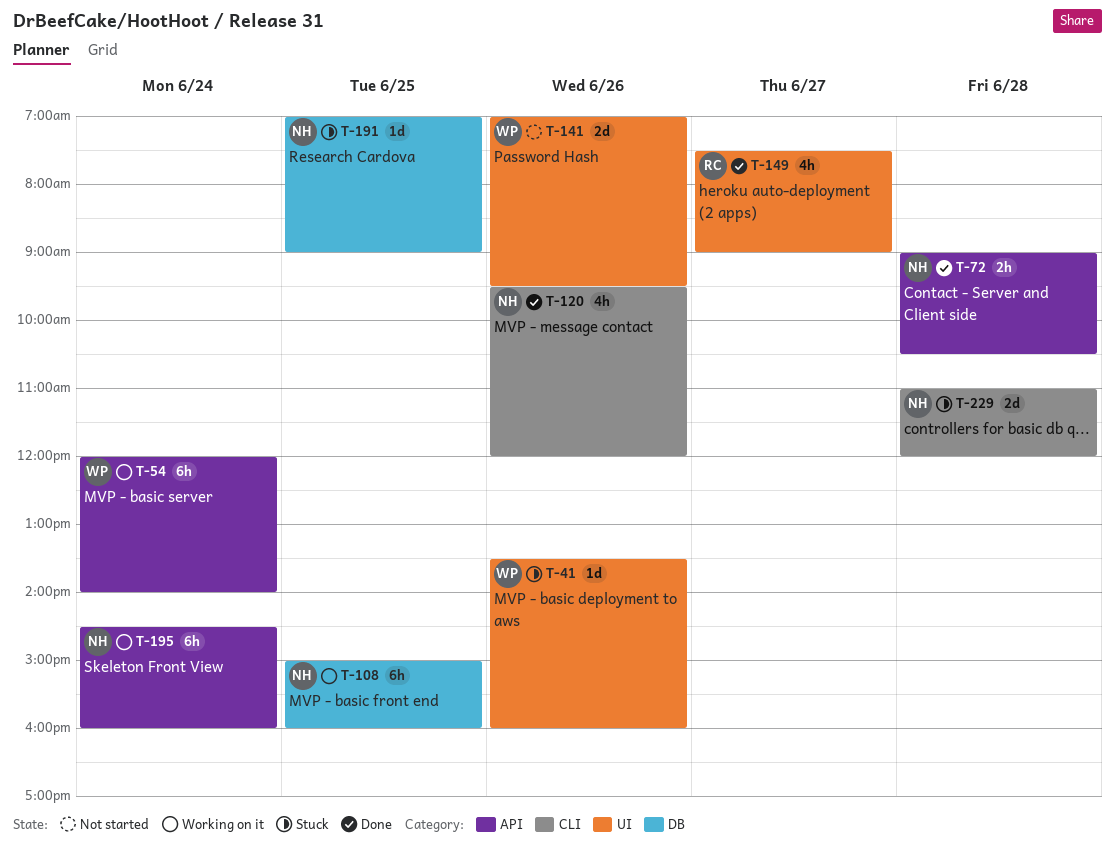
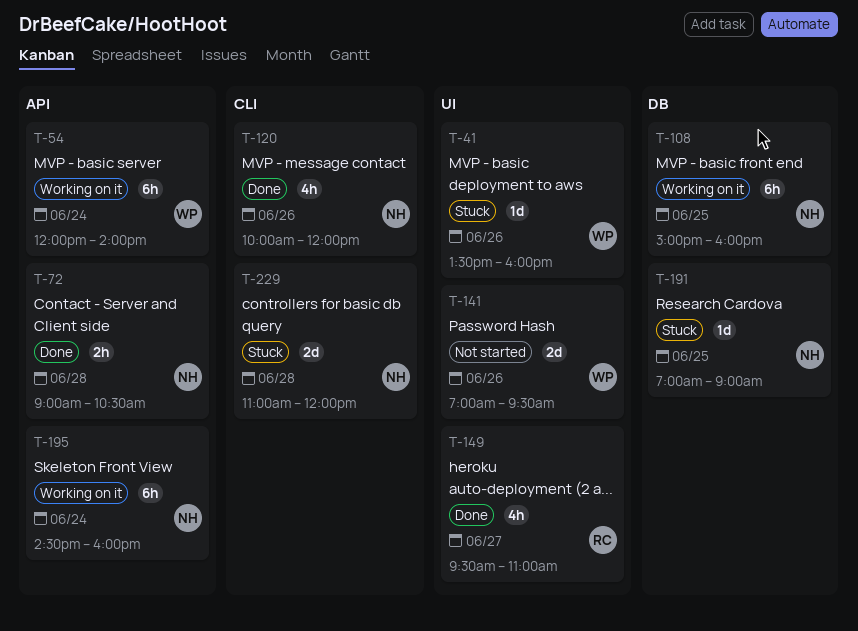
T-120, begins: 09:30 -> 10:00
T-149, begins: 07:30 -> 09:30
T-149, ends: 09:00 -> 11:00

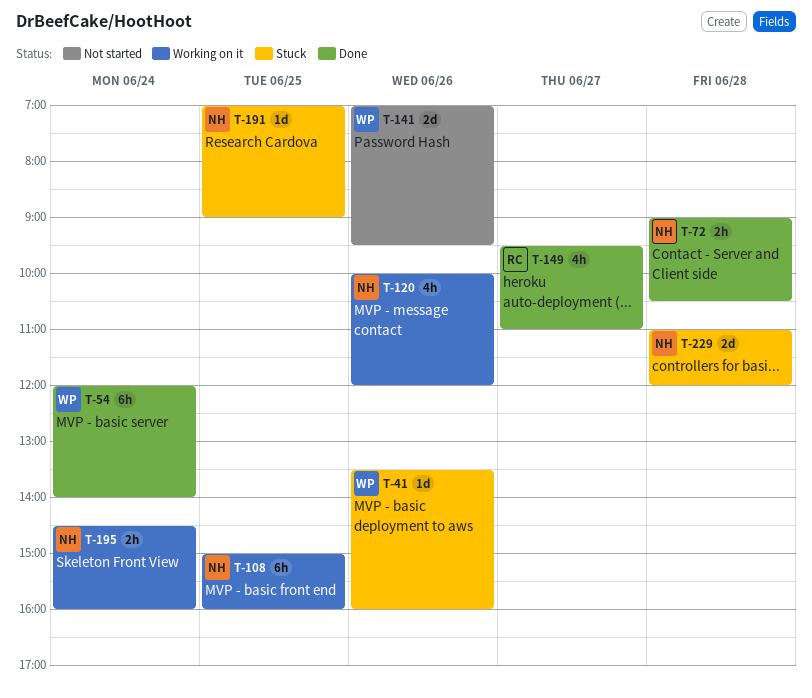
T-54, status: Working on it -> Done
T-120, status: Done -> Working on it
T-195, estimate: 6h -> 2h

